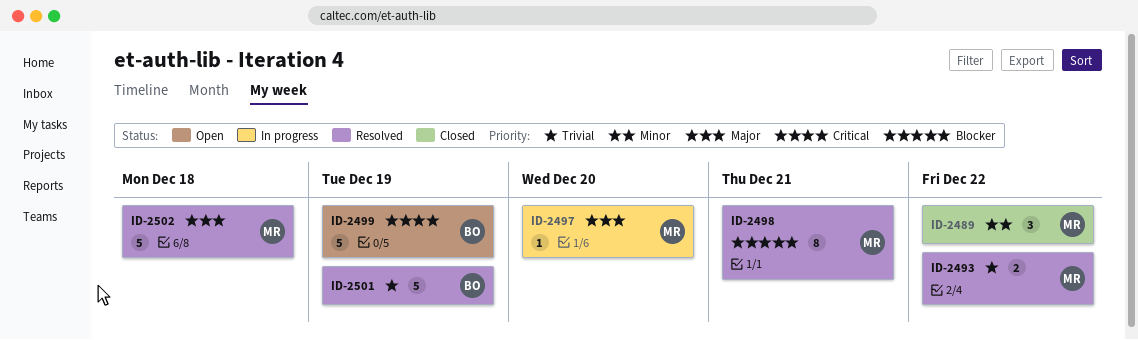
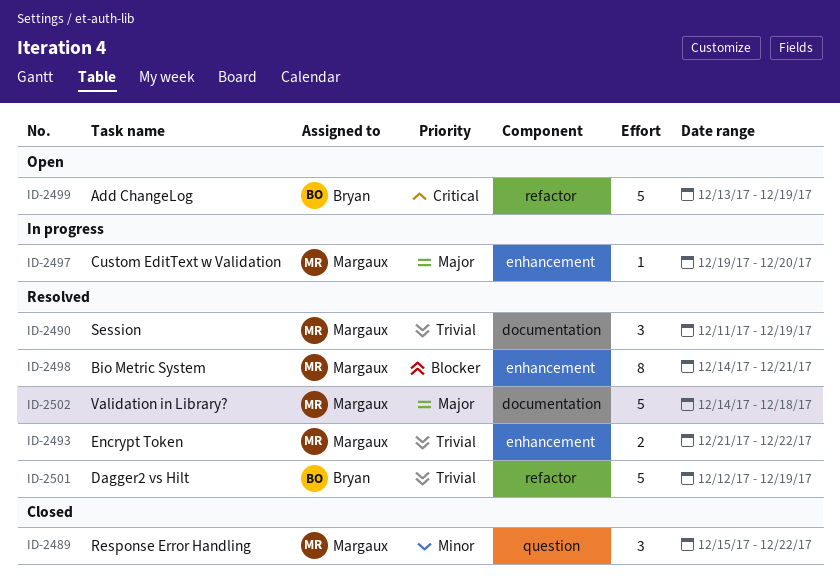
ID-2490: none -> present

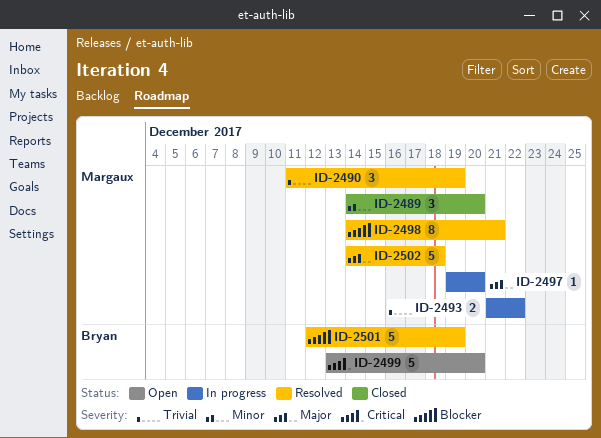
ID-2489, start: Dec 15 -> Dec 14
ID-2489, due: Dec 22 -> Dec 20
ID-2493, status: Resolved -> In progress
ID-2499, due: Dec 19 -> Dec 20
ID-2501, priority: Trivial -> Blocker

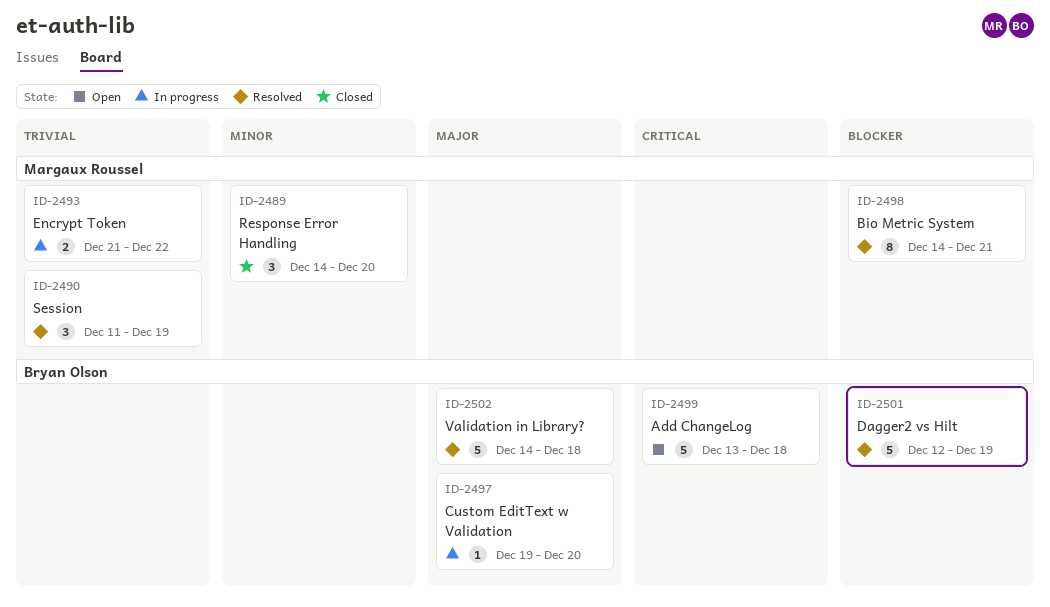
ID-2497, owner: Margaux Roussel -> Bryan Olson
ID-2499, due: Dec 20 -> Dec 18
ID-2502, owner: Margaux Roussel -> Bryan Olson

